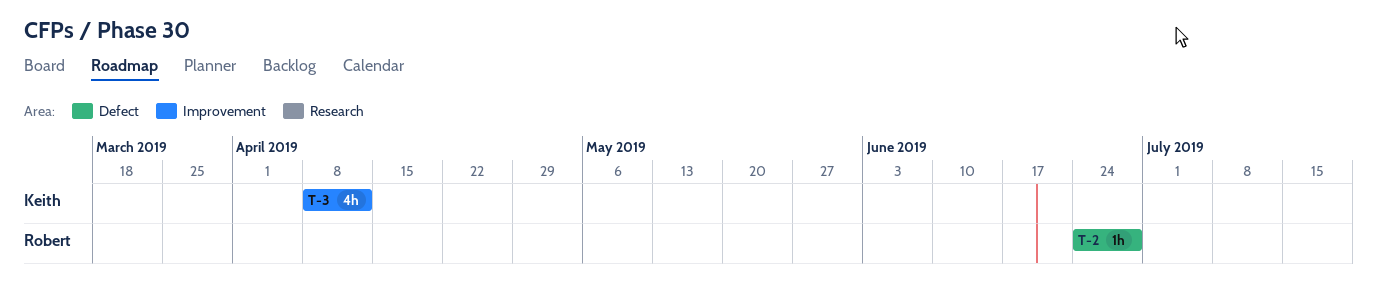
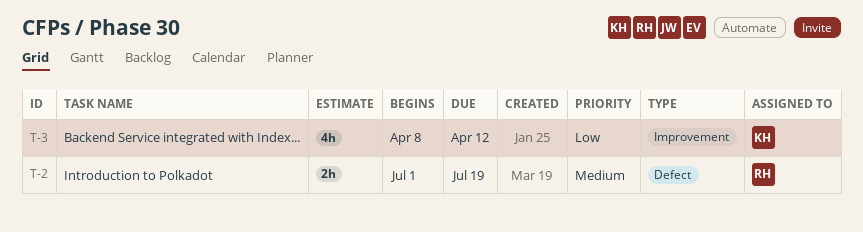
T-2, estimate: 1h -> 2h
T-2, start: Jun 24 -> Jul 1
T-2, due: Jun 28 -> Jul 19

